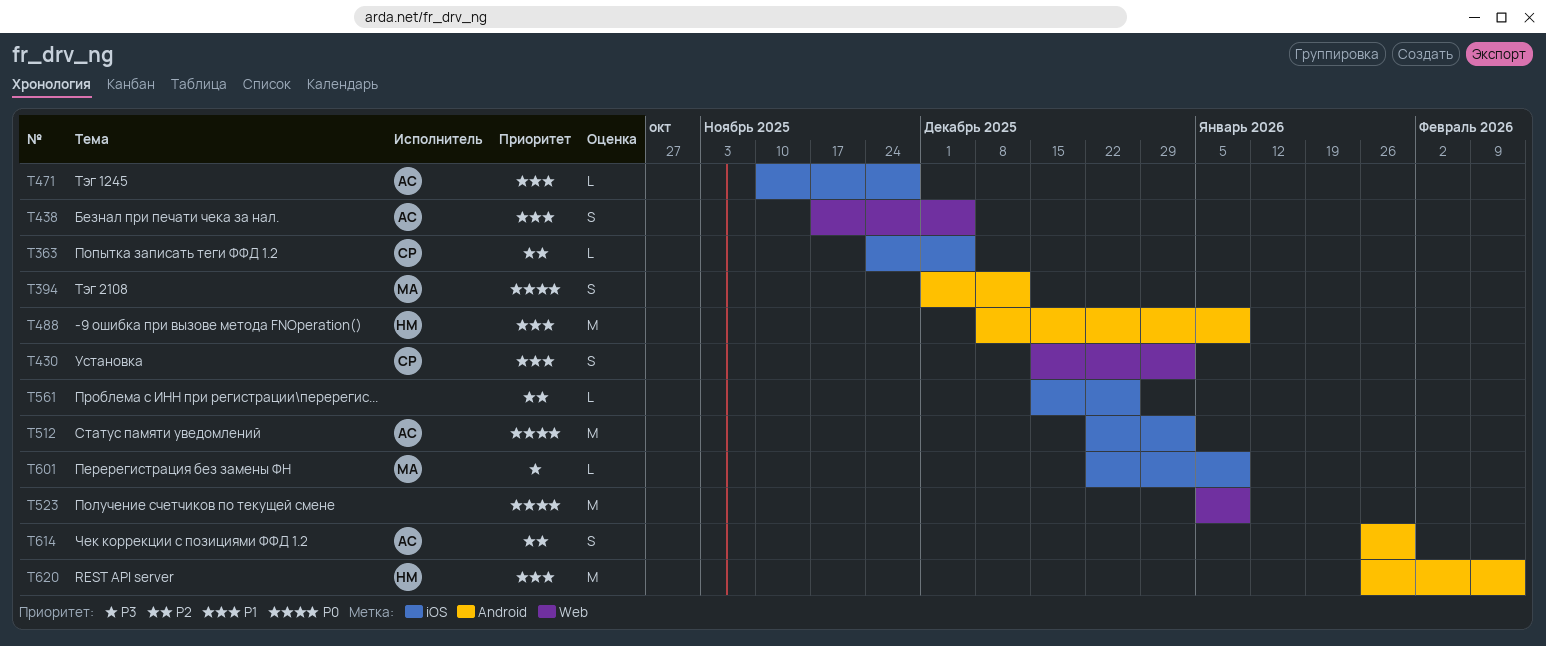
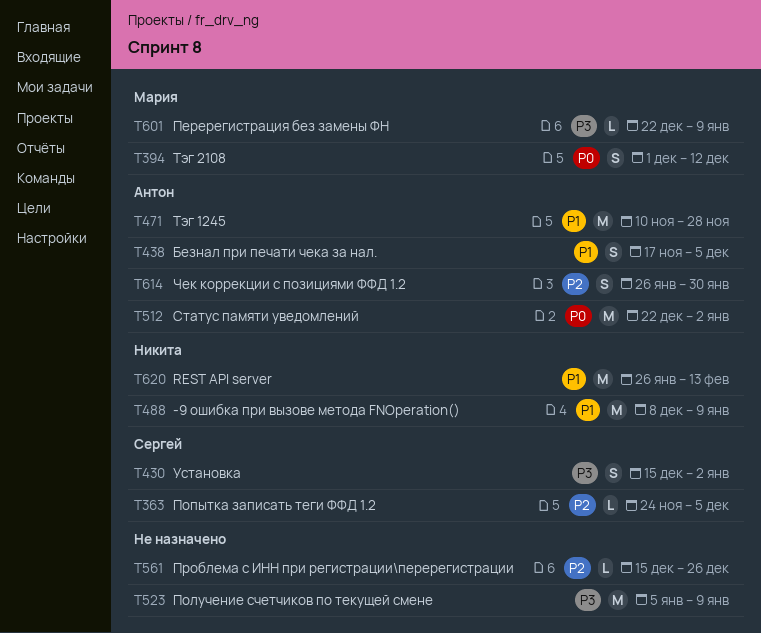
T430, priority: P1 -> P3
T471, estimate: L -> M
T523, priority: P0 -> P3

